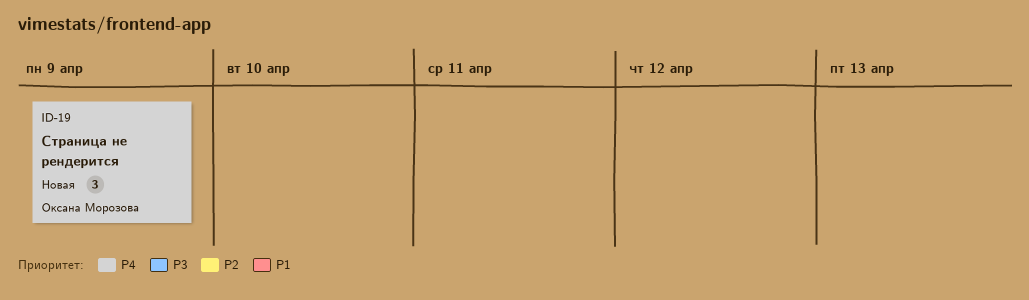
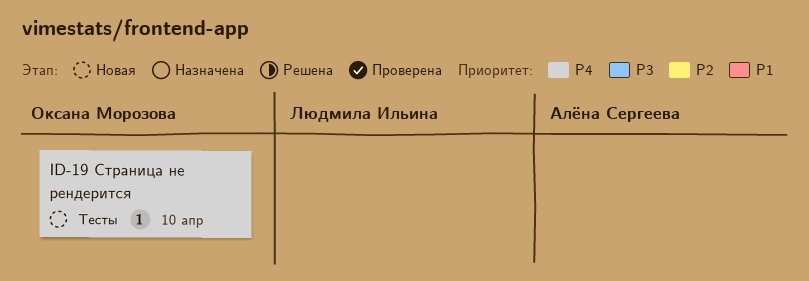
ID-19, estimate: 3 -> 1
ID-19, due: Apr 9 -> Apr 10

